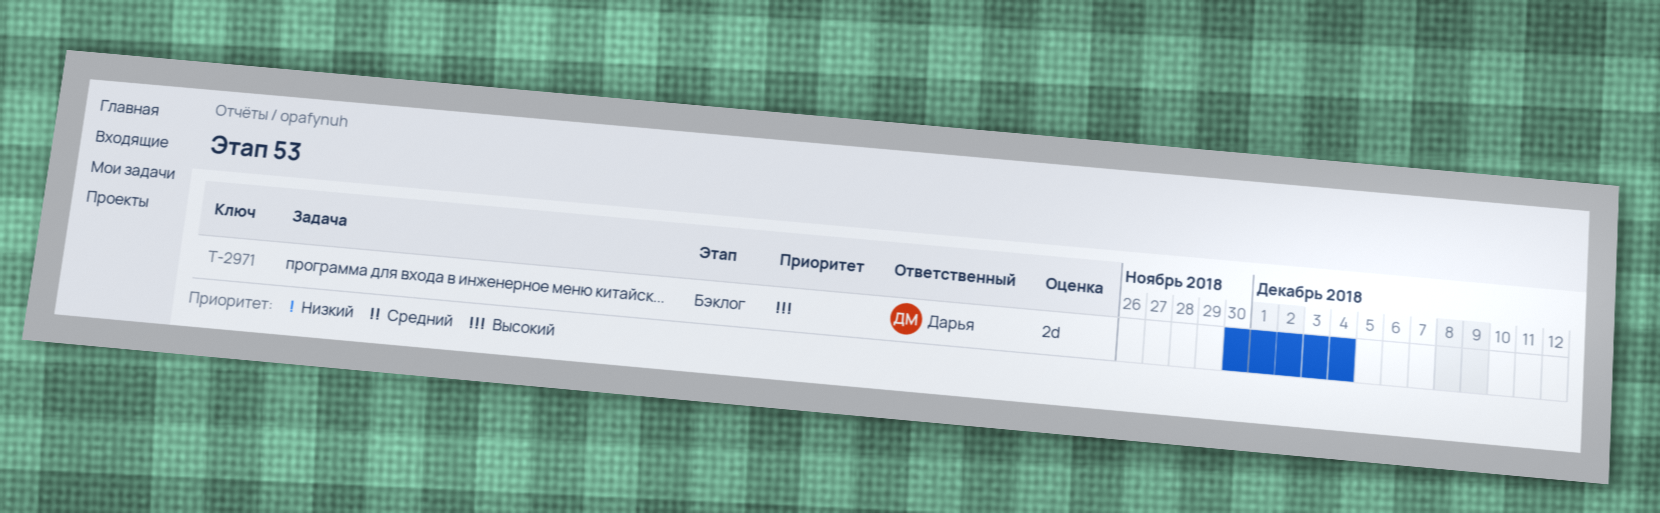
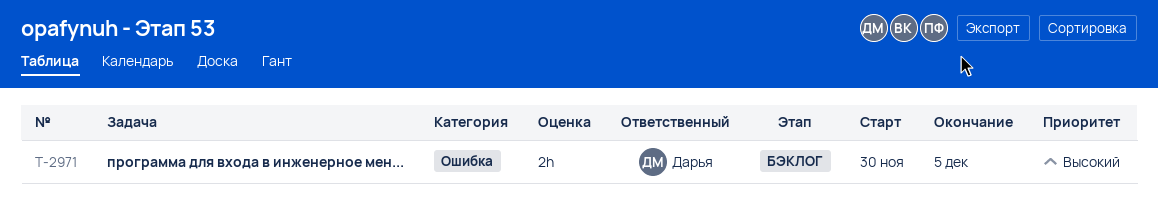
T-2971, estimate: 2d -> 2h
T-2971, due: Dec 4 -> Dec 5

